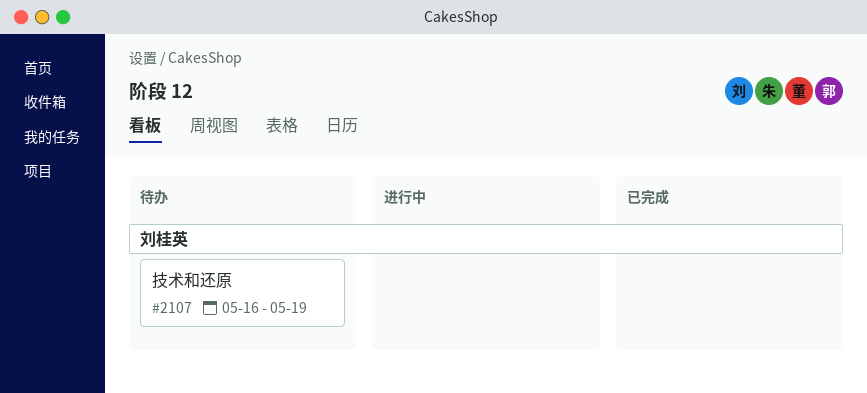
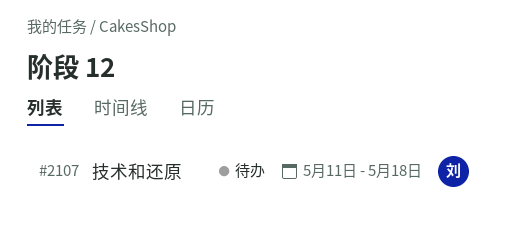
#2107, start: May 16 -> May 11
#2107, due: May 19 -> May 18

